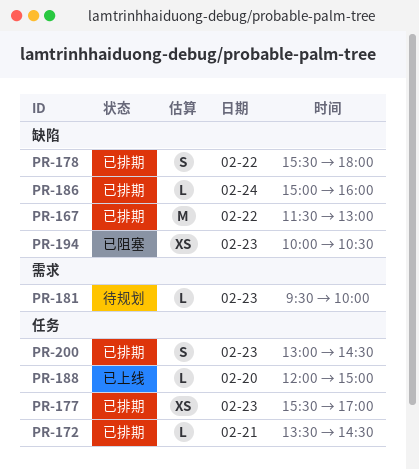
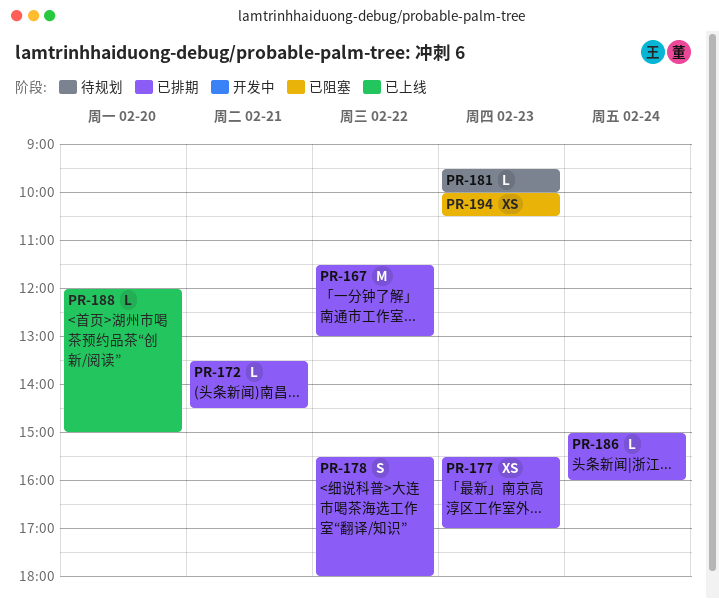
PR-200: present -> none

